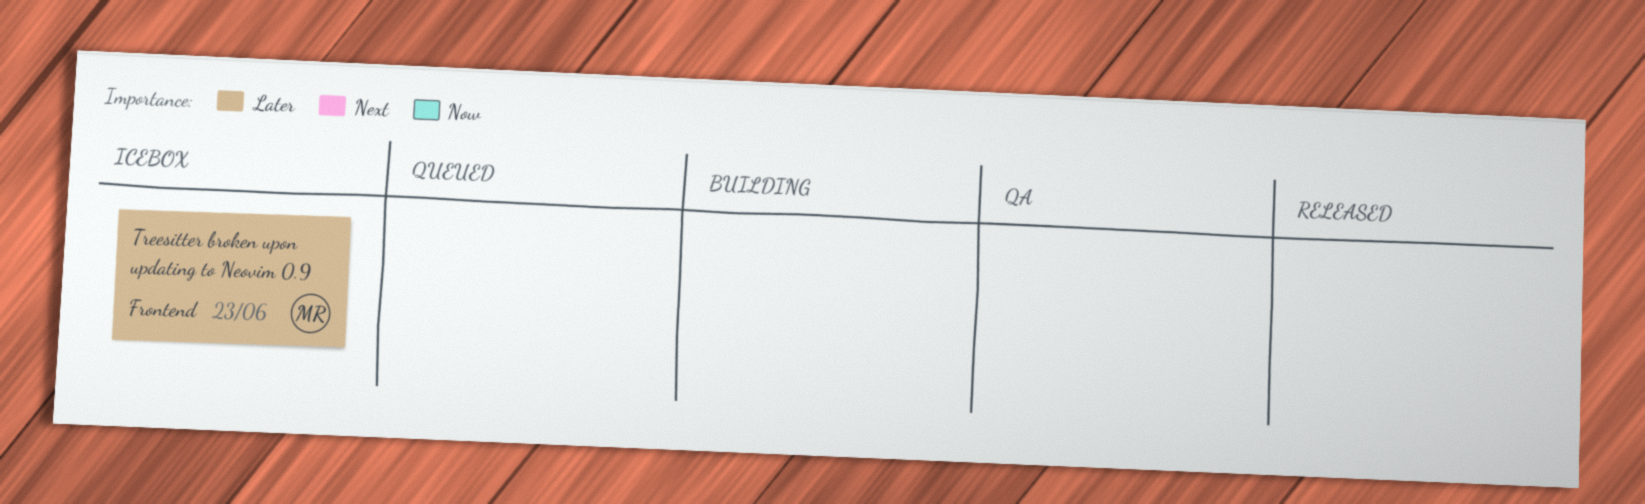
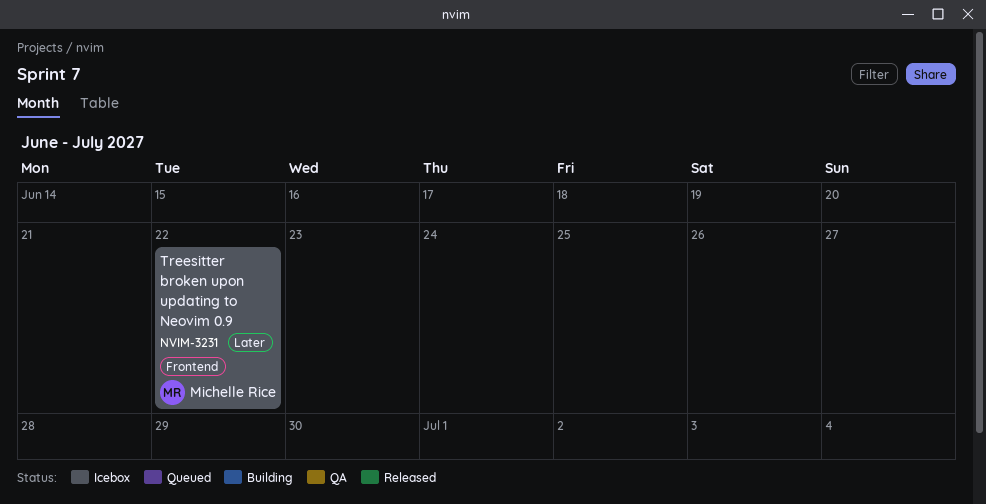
Treesitter broken upon updating to Neovim 0.9, due: Jun 23 -> Jun 22

